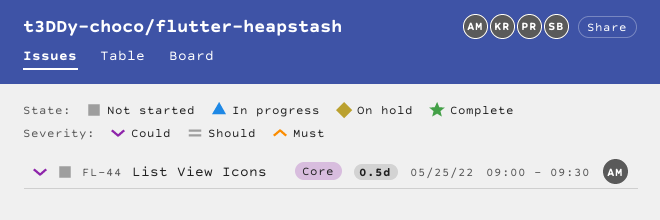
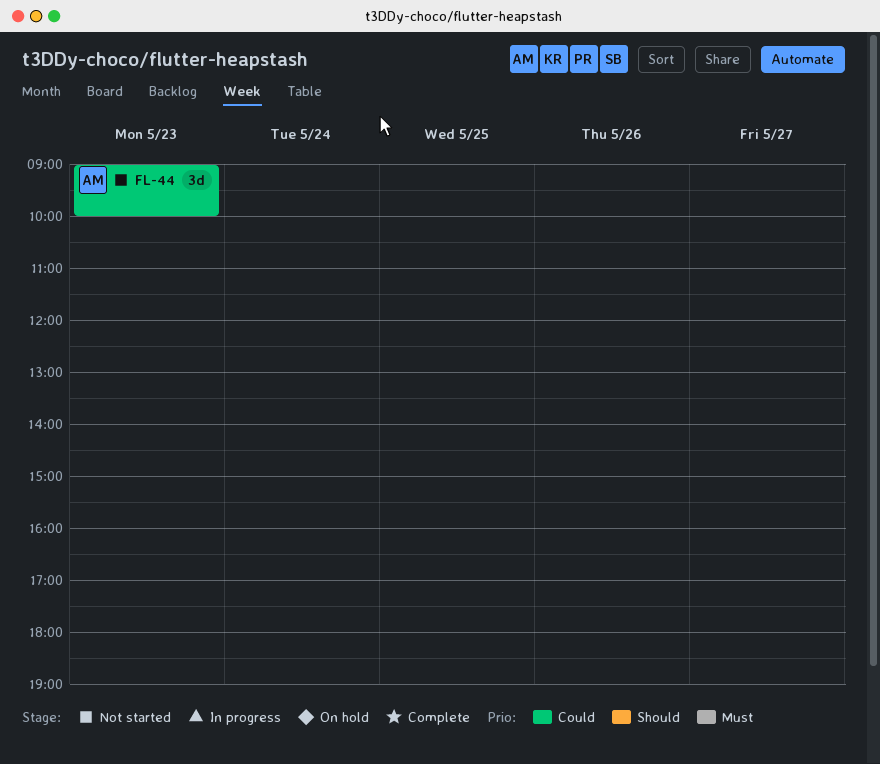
FL-44, estimate: 0.5d -> 3d
FL-44, day: May 25 -> May 23
FL-44, ends: 09:30 -> 10:00

